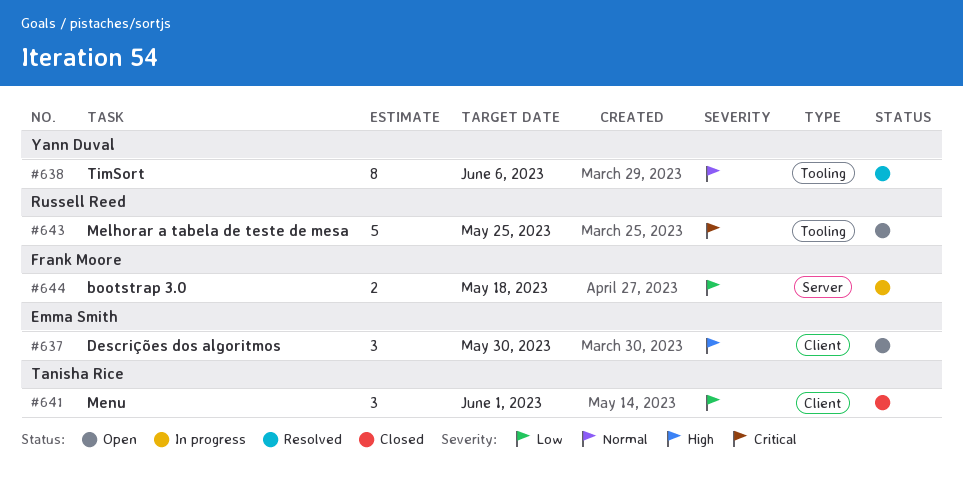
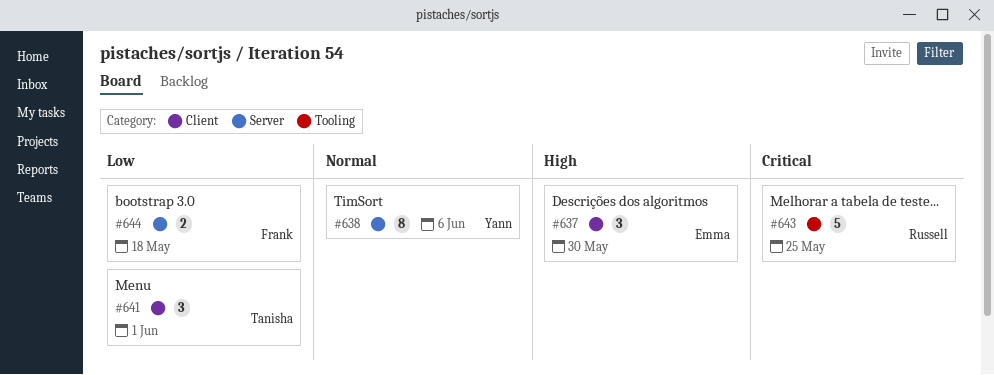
#638, label: Tooling -> Server

